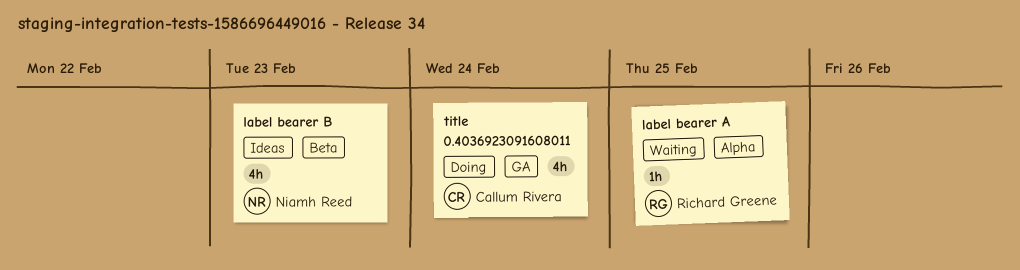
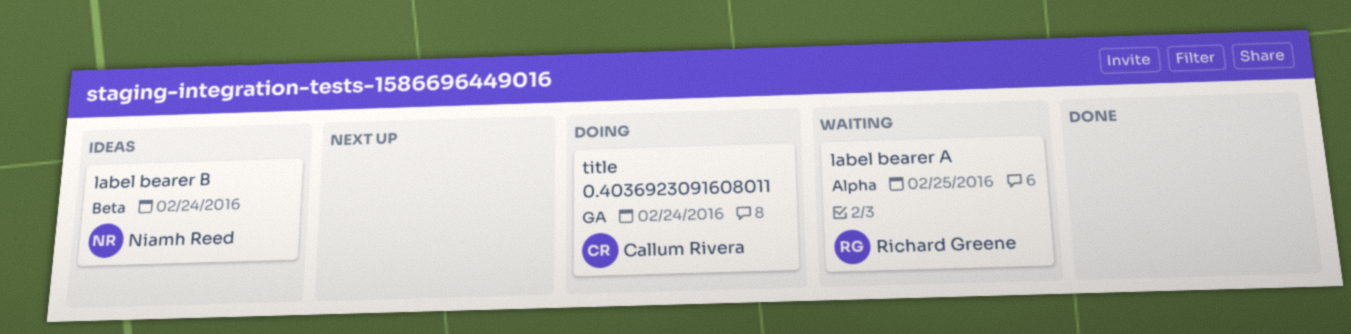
label bearer B, due: Feb 23 -> Feb 24

